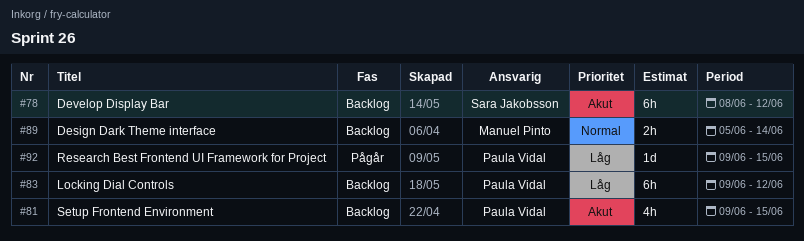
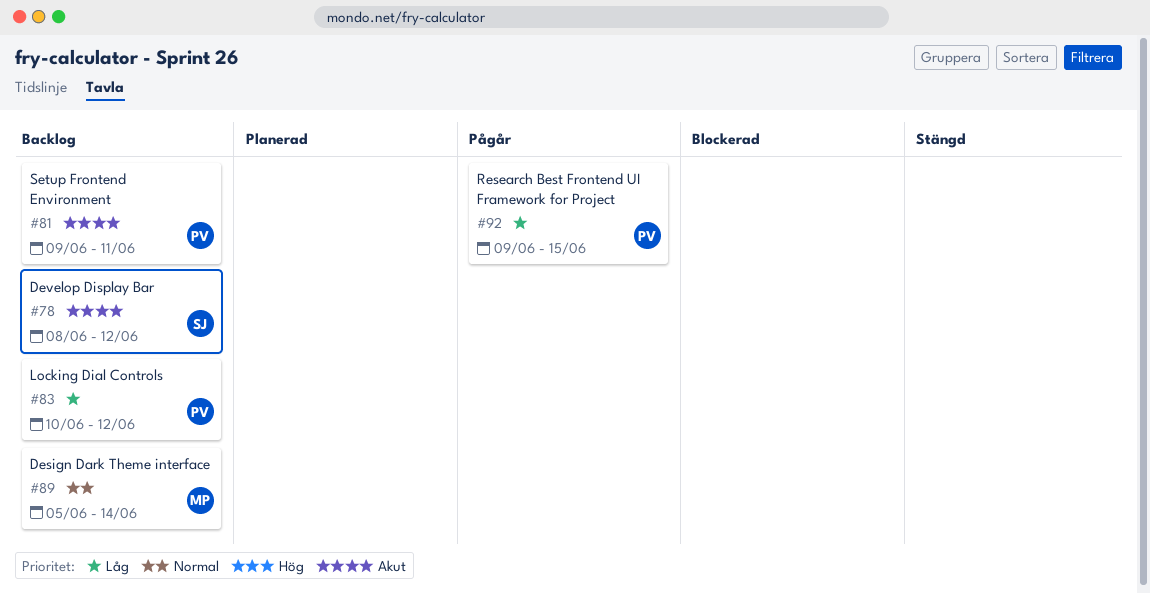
#81, due: Jun 15 -> Jun 11
#83, start: Jun 9 -> Jun 10

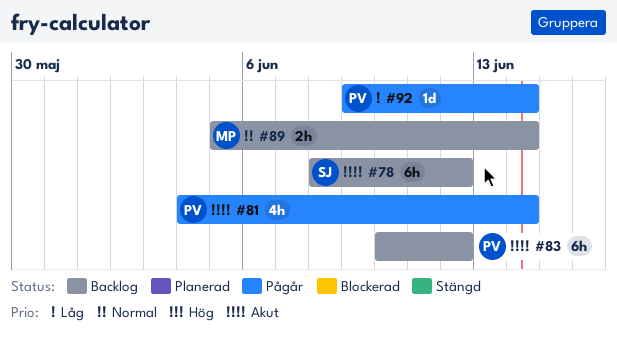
#81, status: Backlog -> Pågår
#81, start: Jun 9 -> Jun 4
#81, due: Jun 11 -> Jun 14
#83, priority: Låg -> Akut
#92, due: Jun 15 -> Jun 14

